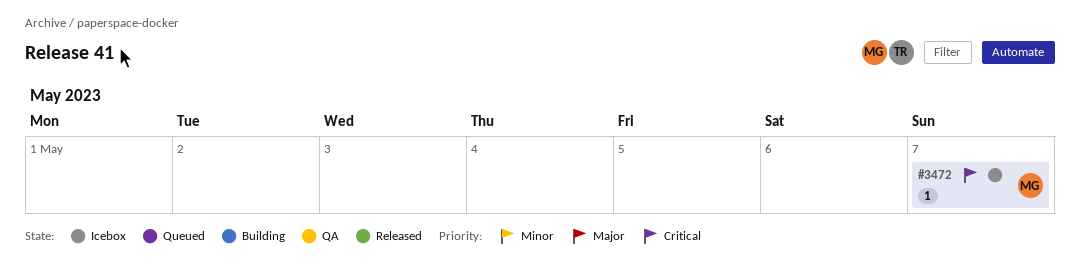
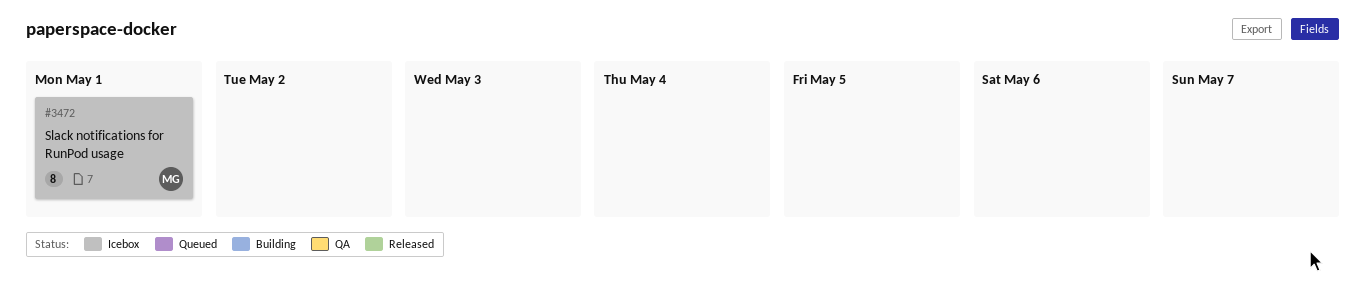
#3472, estimate: 1 -> 8
#3472, due: May 7 -> May 1

